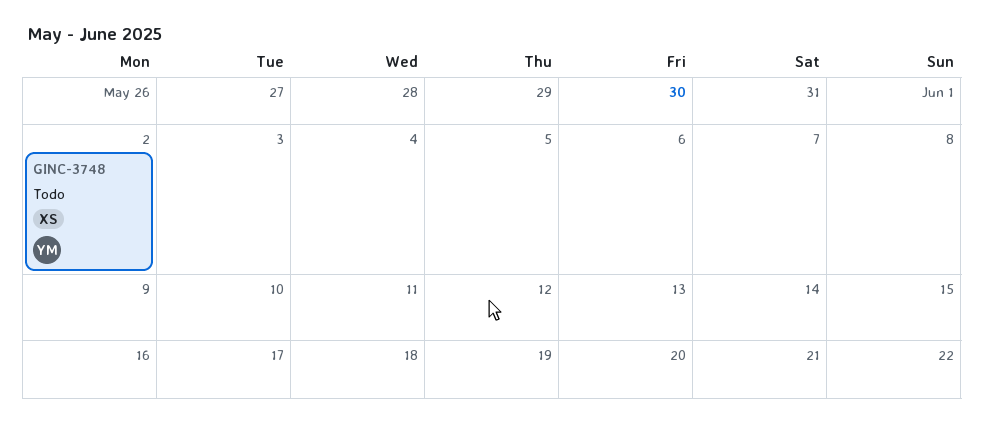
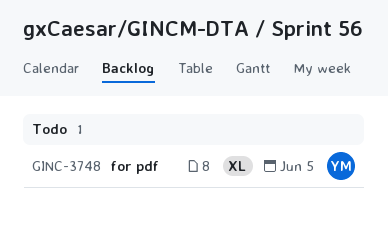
GINC-3748, estimate: XS -> XL
GINC-3748, due: Jun 2 -> Jun 5

